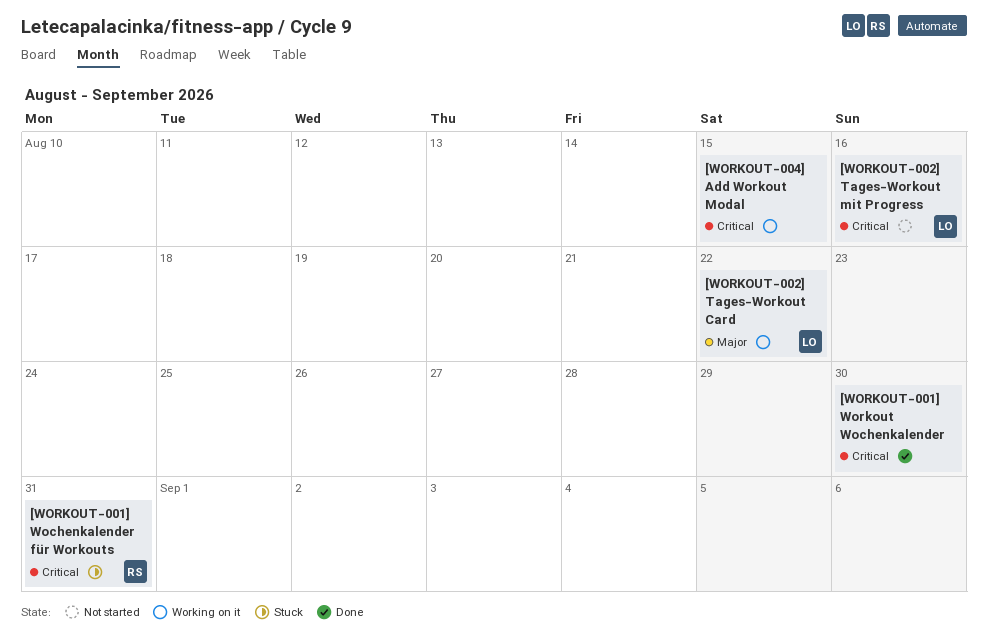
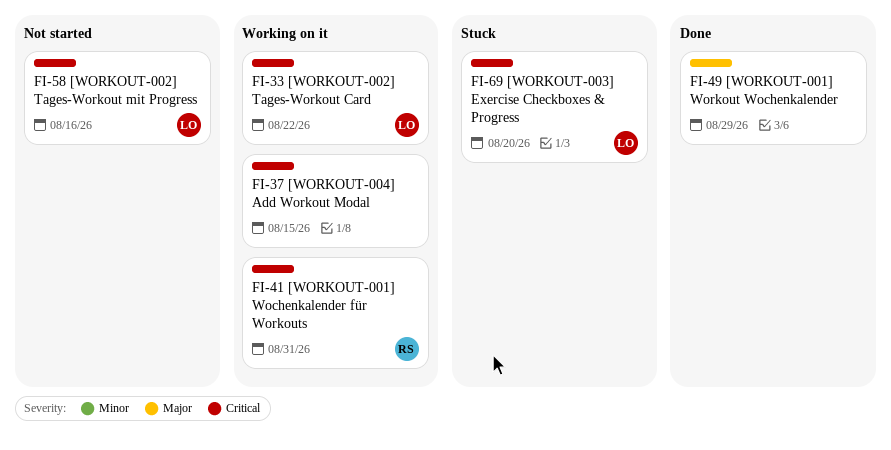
[WORKOUT-001] Wochenkalender für Workouts, status: Stuck -> Working on it
[WORKOUT-001] Workout Wochenkalender, priority: Critical -> Major
[WORKOUT-001] Workout Wochenkalender, due: Aug 30 -> Aug 29
[WORKOUT-002] Tages-Workout Card, priority: Major -> Critical
[WORKOUT-003] Exercise Checkboxes & Progress: none -> present

